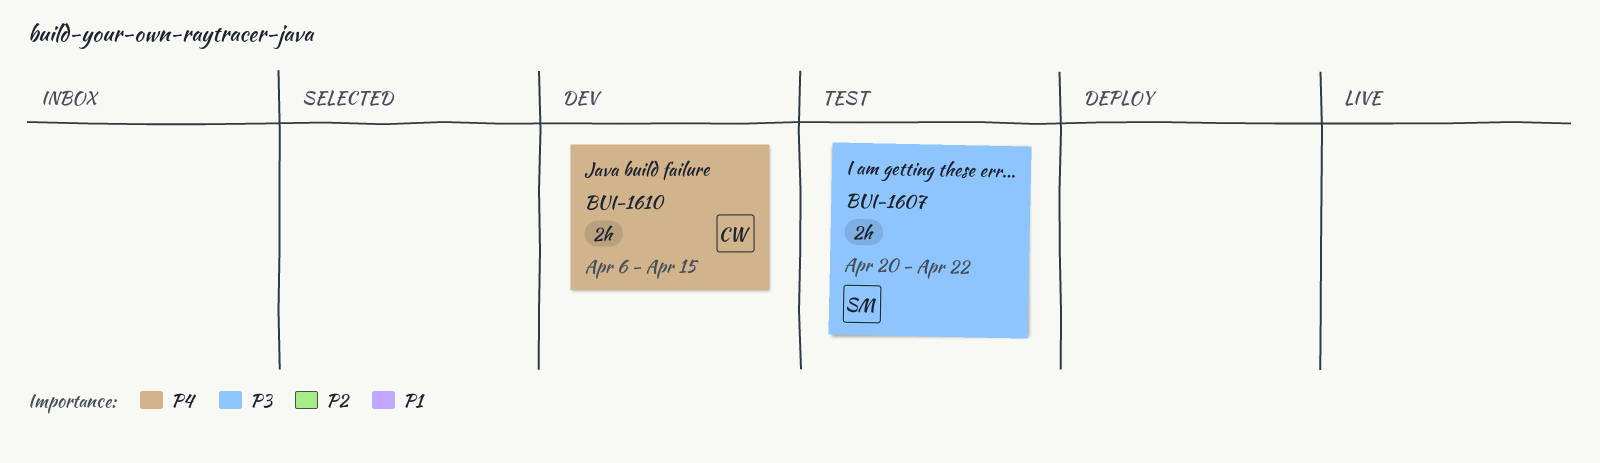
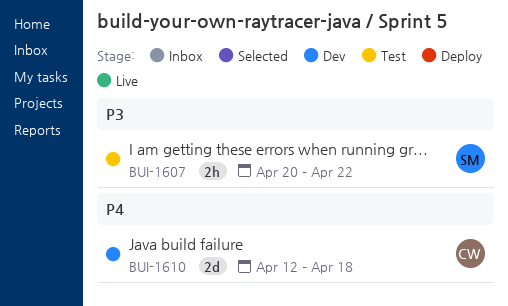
BUI-1610, estimate: 2h -> 2d
BUI-1610, start: Apr 6 -> Apr 12
BUI-1610, due: Apr 15 -> Apr 18

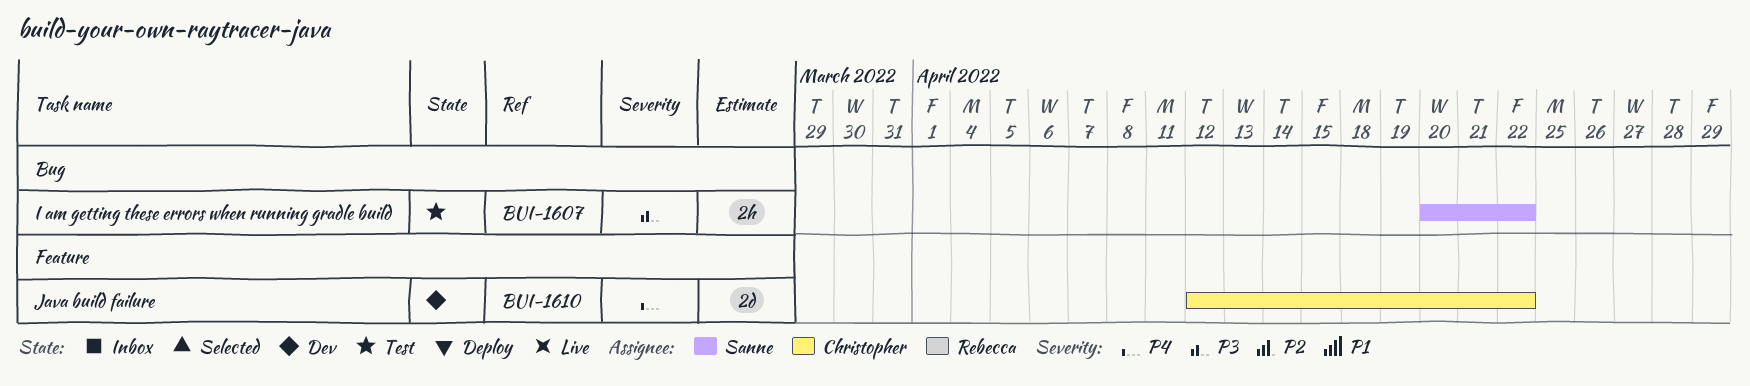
BUI-1610, due: Apr 18 -> Apr 22

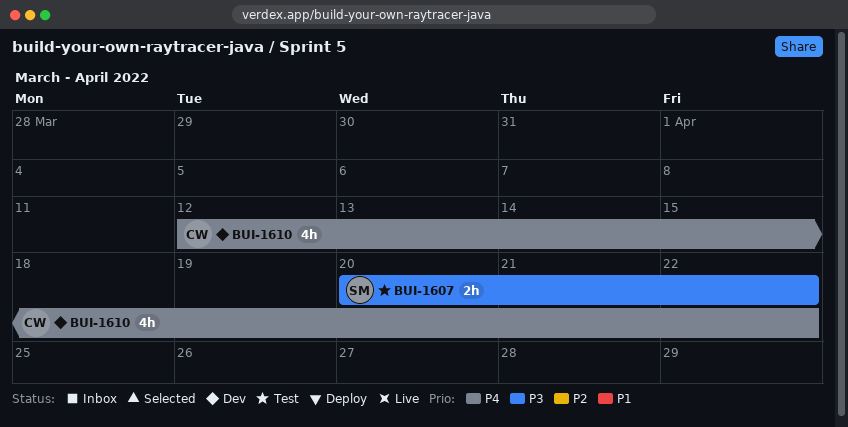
BUI-1610, estimate: 2d -> 4h

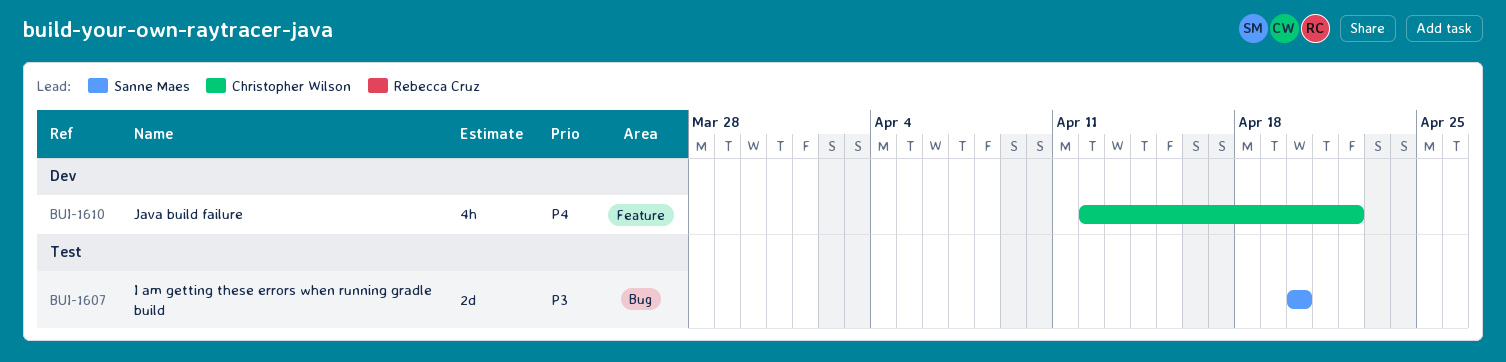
BUI-1607, estimate: 2h -> 2d
BUI-1607, due: Apr 22 -> Apr 20

